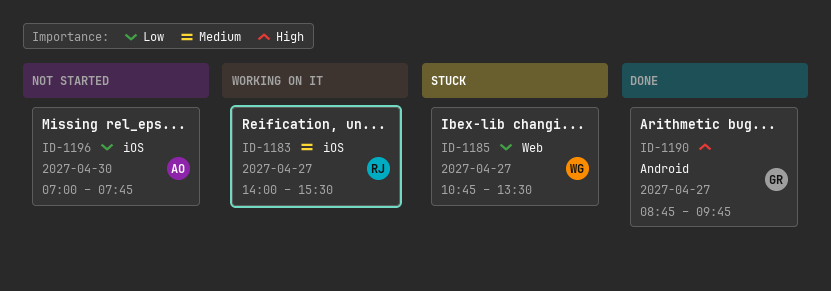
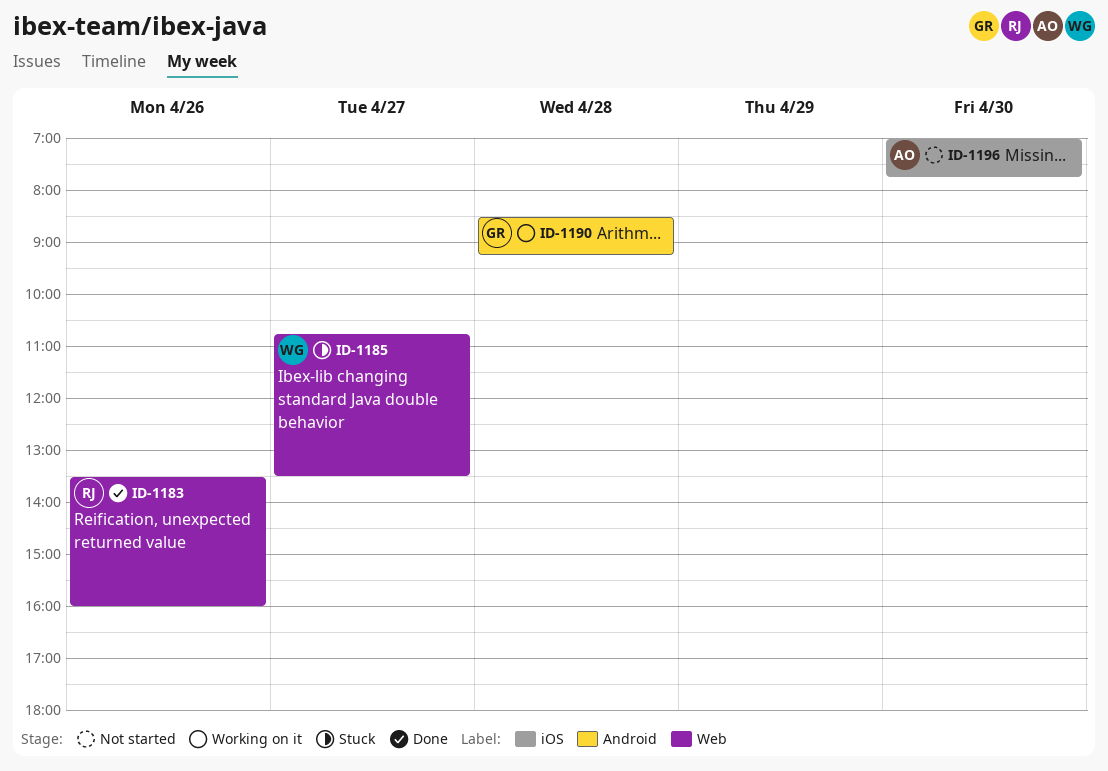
ID-1183, status: Working on it -> Done
ID-1183, label: iOS -> Web
ID-1183, day: Apr 27 -> Apr 26
ID-1183, begins: 14:00 -> 13:30
ID-1183, ends: 15:30 -> 16:00
ID-1190, status: Done -> Working on it
ID-1190, day: Apr 27 -> Apr 28
ID-1190, begins: 08:45 -> 08:30
ID-1190, ends: 09:45 -> 09:15

